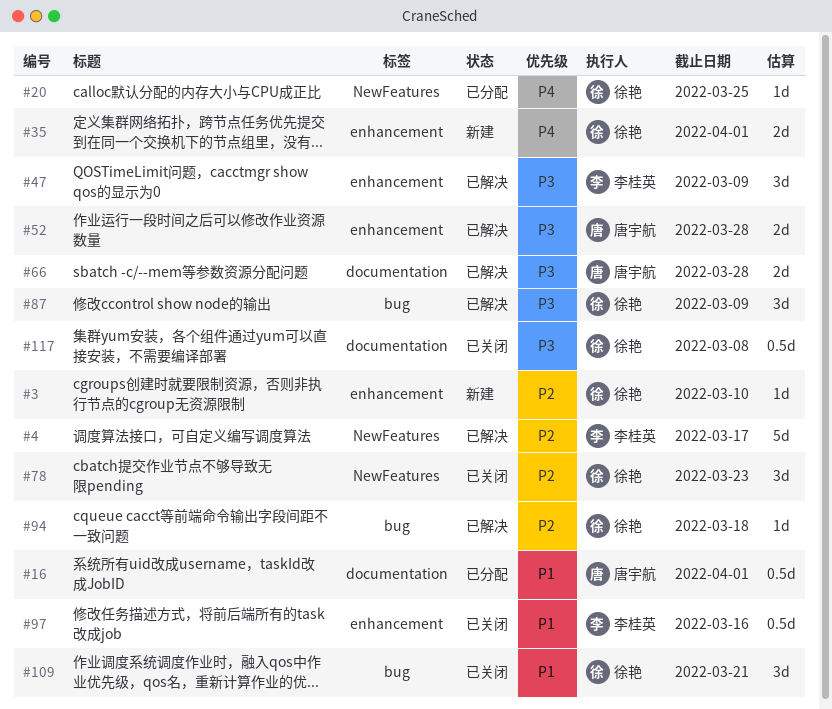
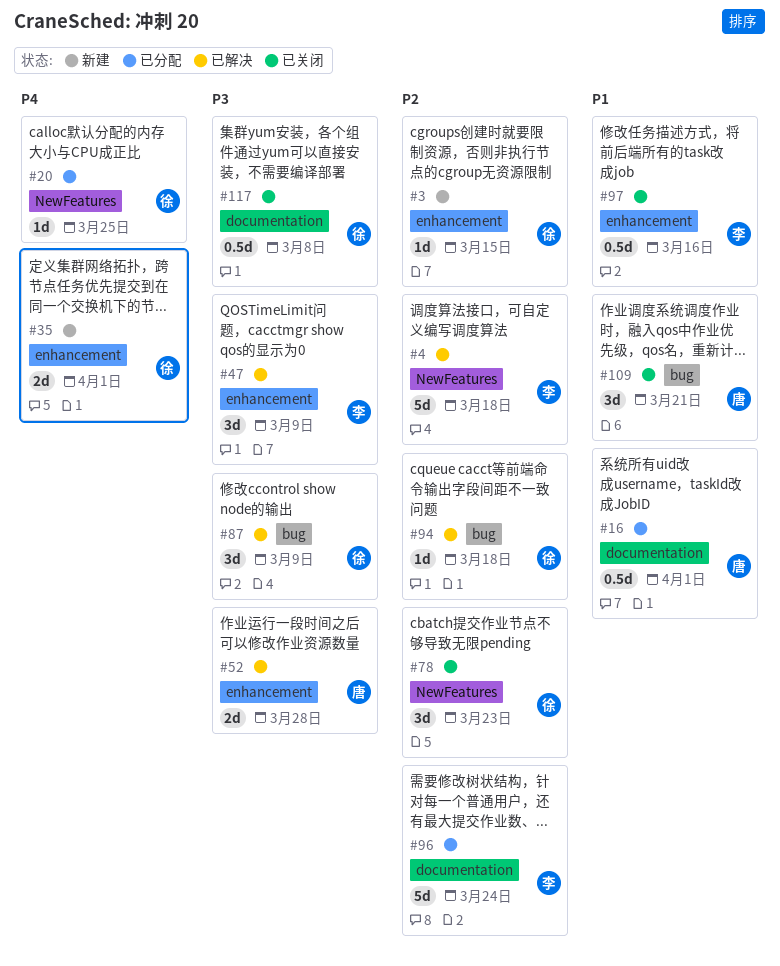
#3, due: Mar 10 -> Mar 15
#4, due: Mar 17 -> Mar 18
#66: present -> none
#96: none -> present
#109, owner: 徐艳 -> 唐宇航

